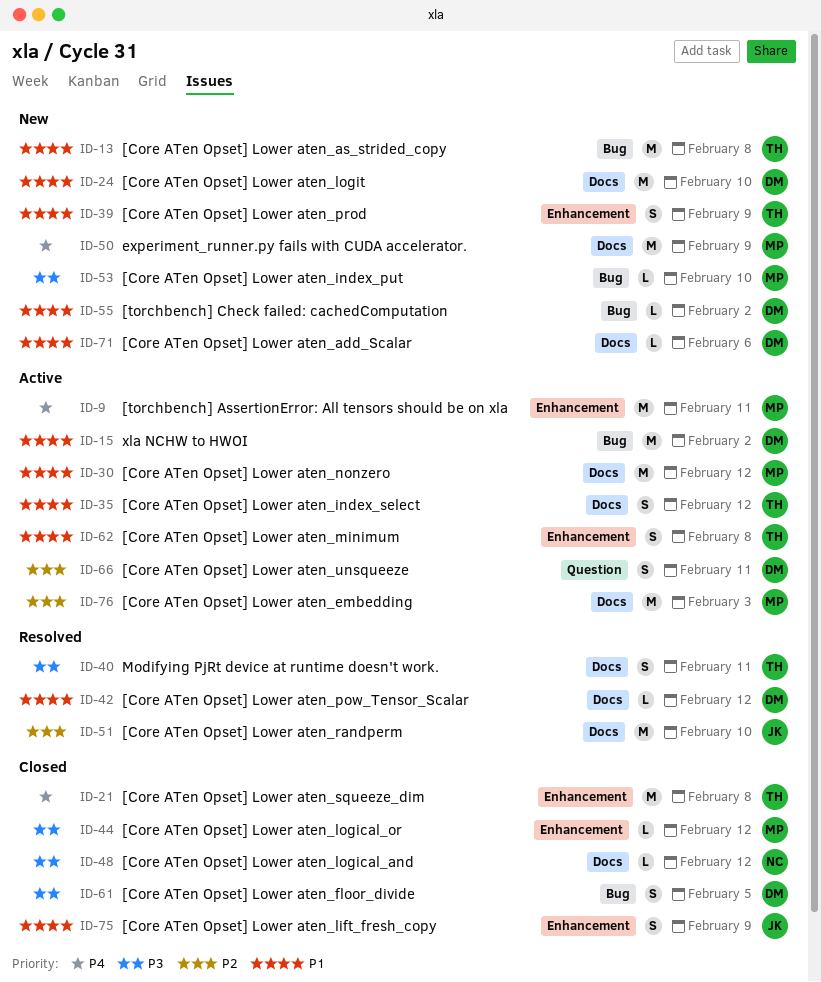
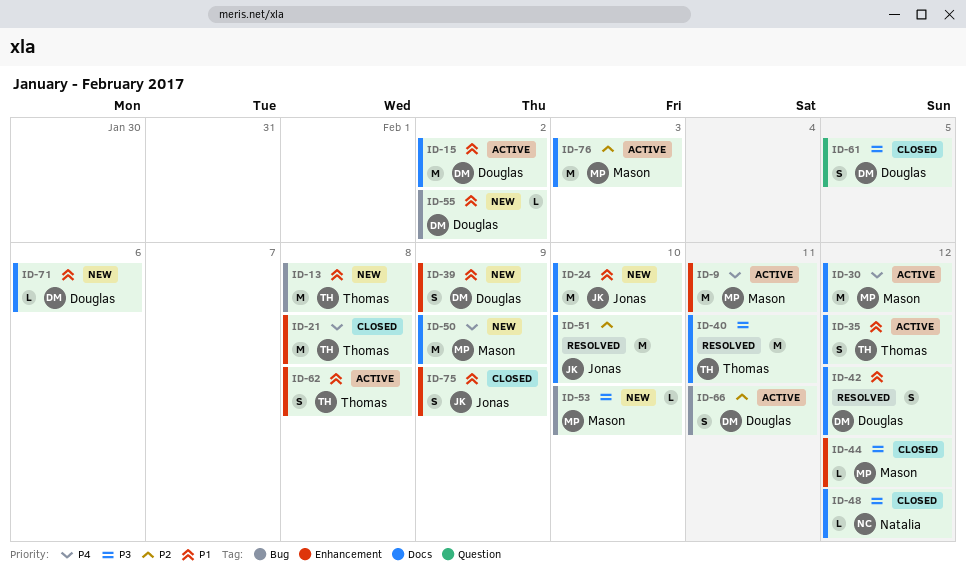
ID-15, label: Bug -> Docs
ID-24, owner: Douglas -> Jonas
ID-30, priority: P1 -> P4
ID-39, owner: Thomas -> Douglas
ID-40, estimate: S -> M
ID-42, estimate: L -> S
ID-61, label: Bug -> Question
ID-66, label: Question -> Bug

